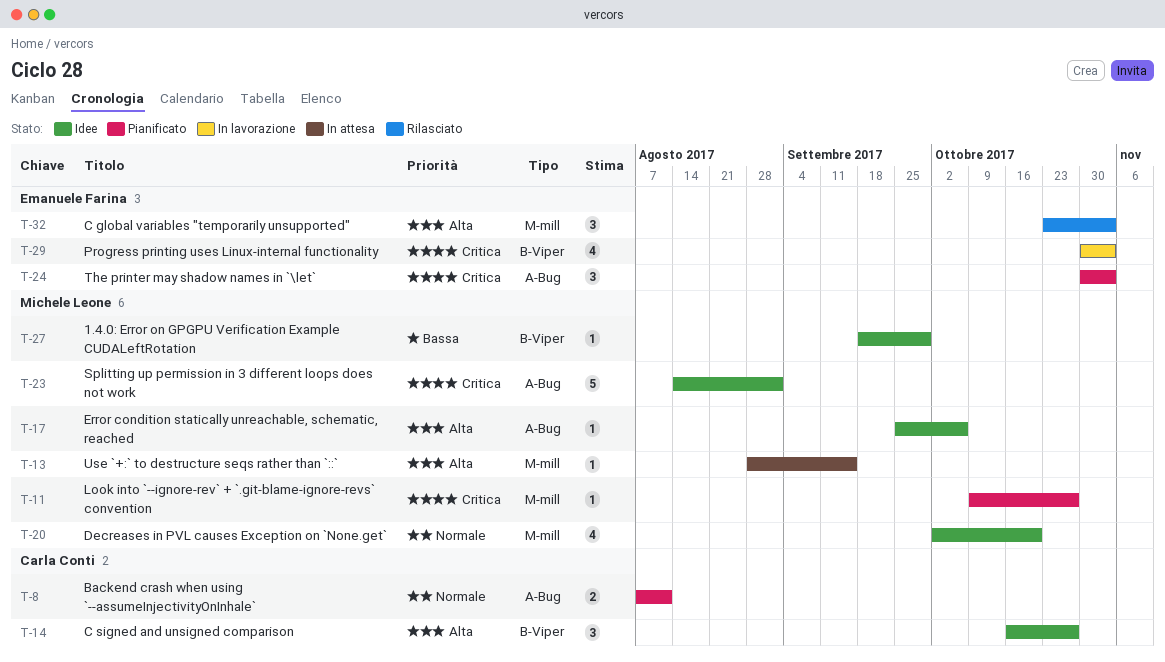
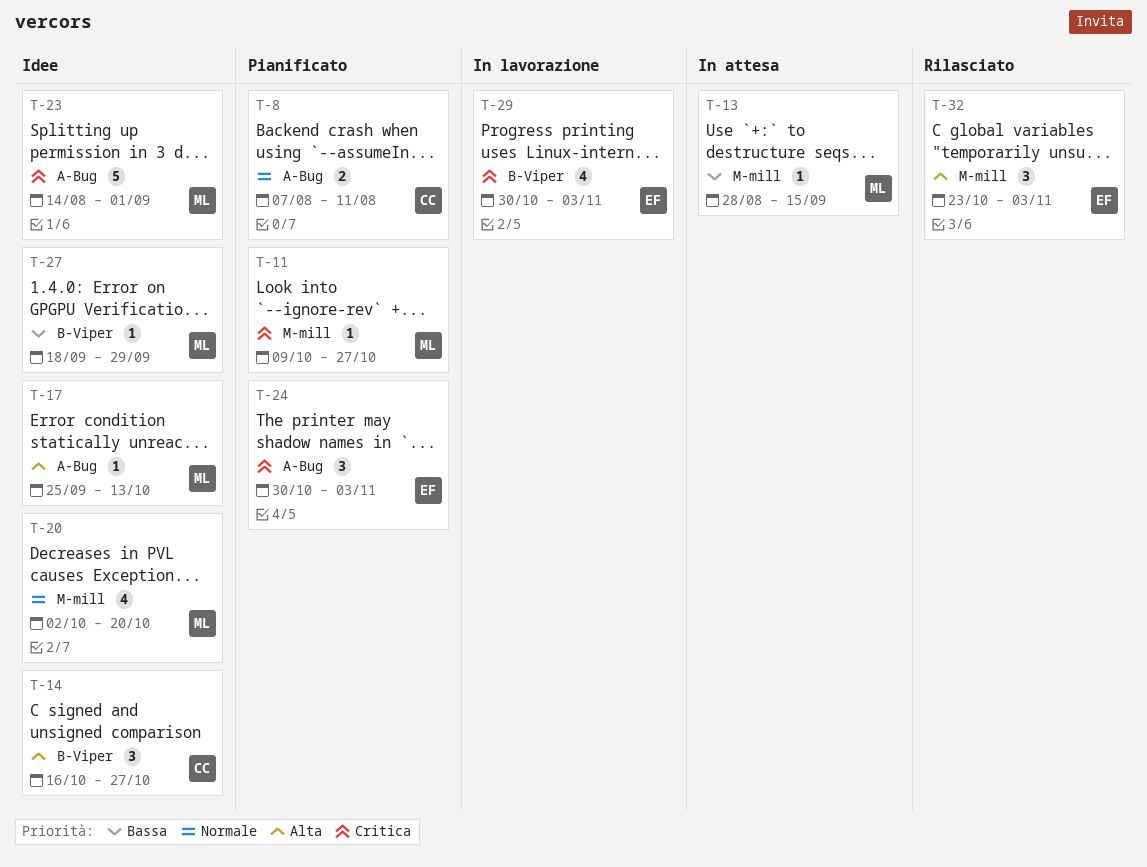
T-13, priority: Alta -> Bassa
T-17, due: Oct 6 -> Oct 13

